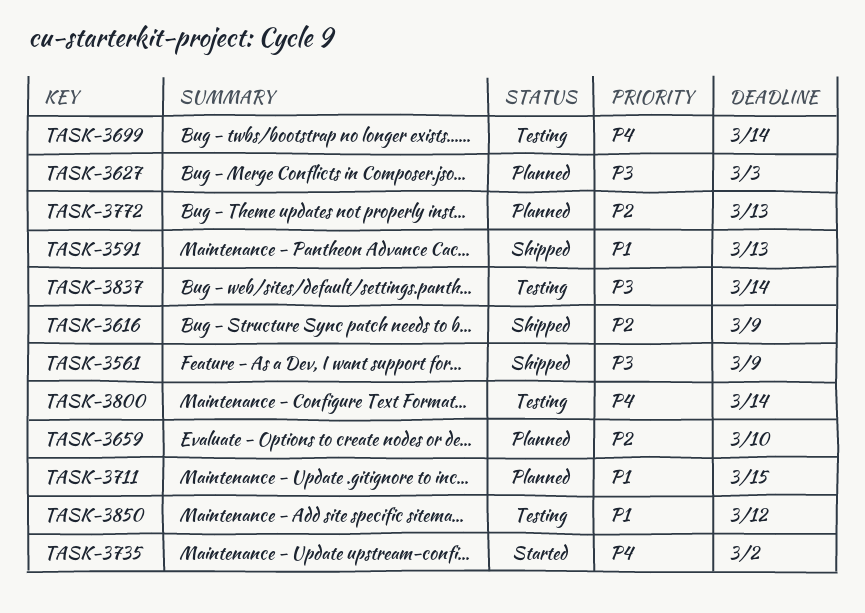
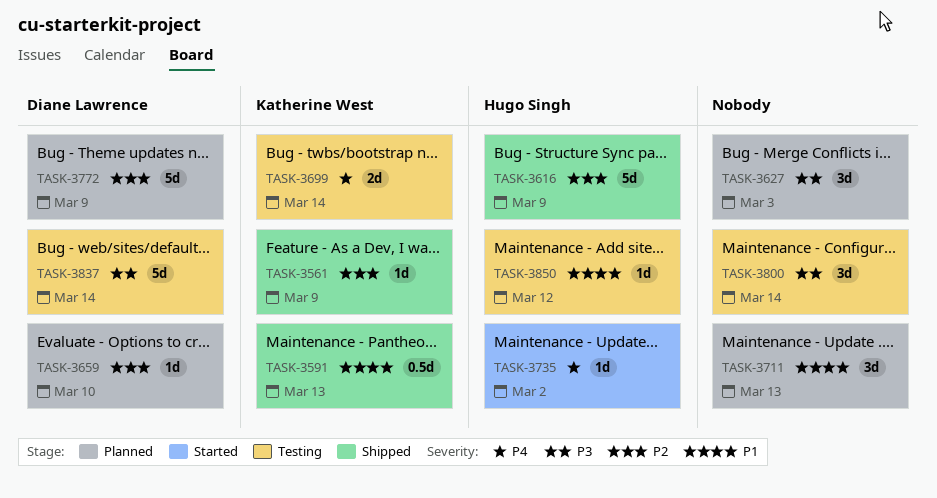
TASK-3561, priority: P3 -> P2
TASK-3711, due: Mar 15 -> Mar 13
TASK-3772, due: Mar 13 -> Mar 9
TASK-3800, priority: P4 -> P3

